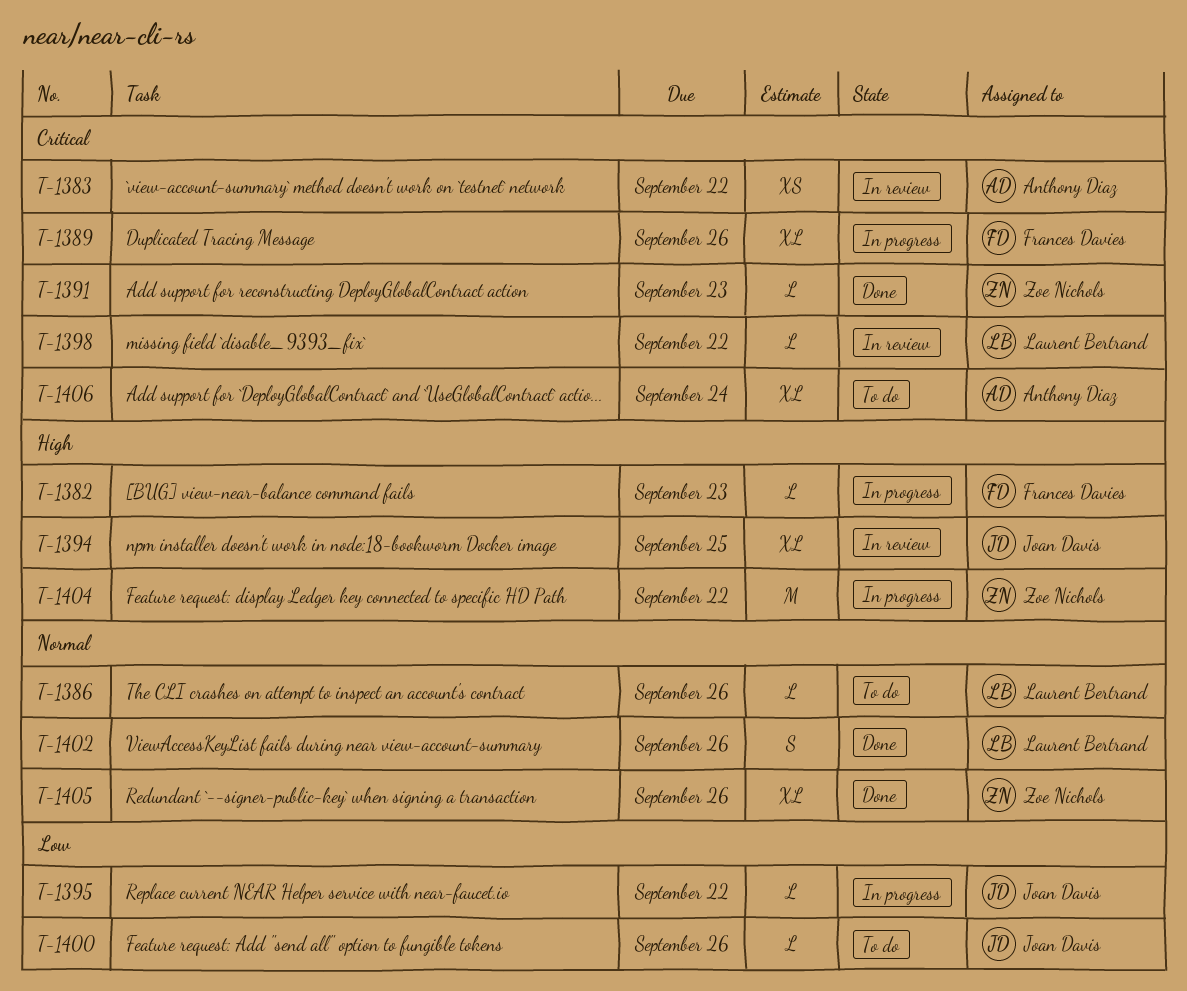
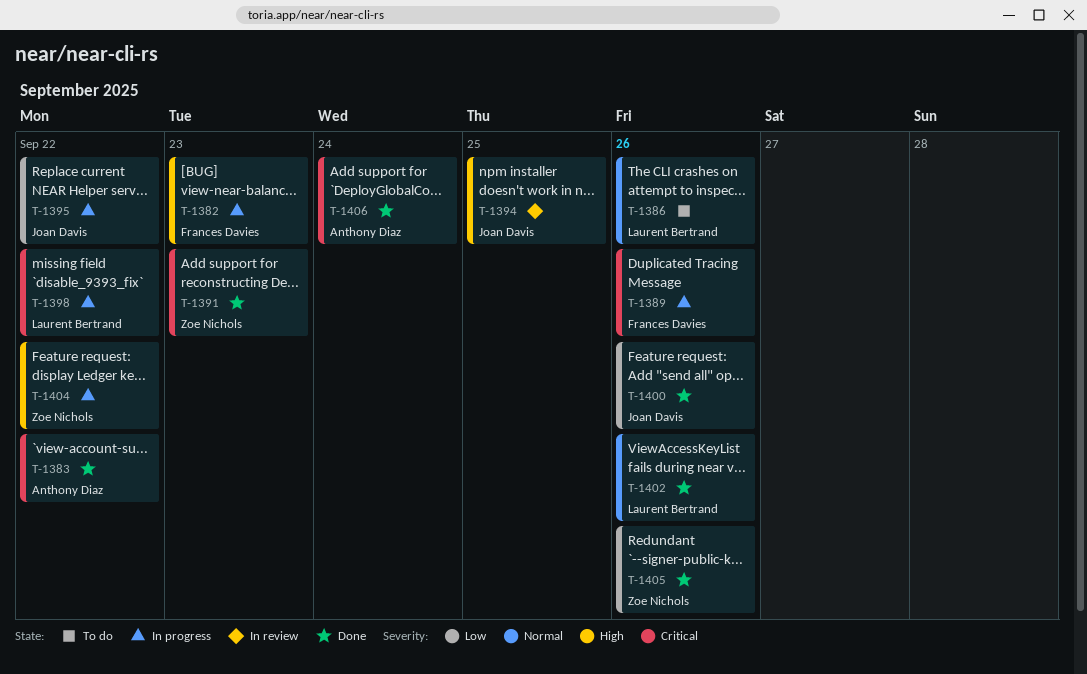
T-1383, status: In review -> Done
T-1398, status: In review -> In progress
T-1400, status: To do -> Done
T-1405, priority: Normal -> Low
T-1406, status: To do -> Done

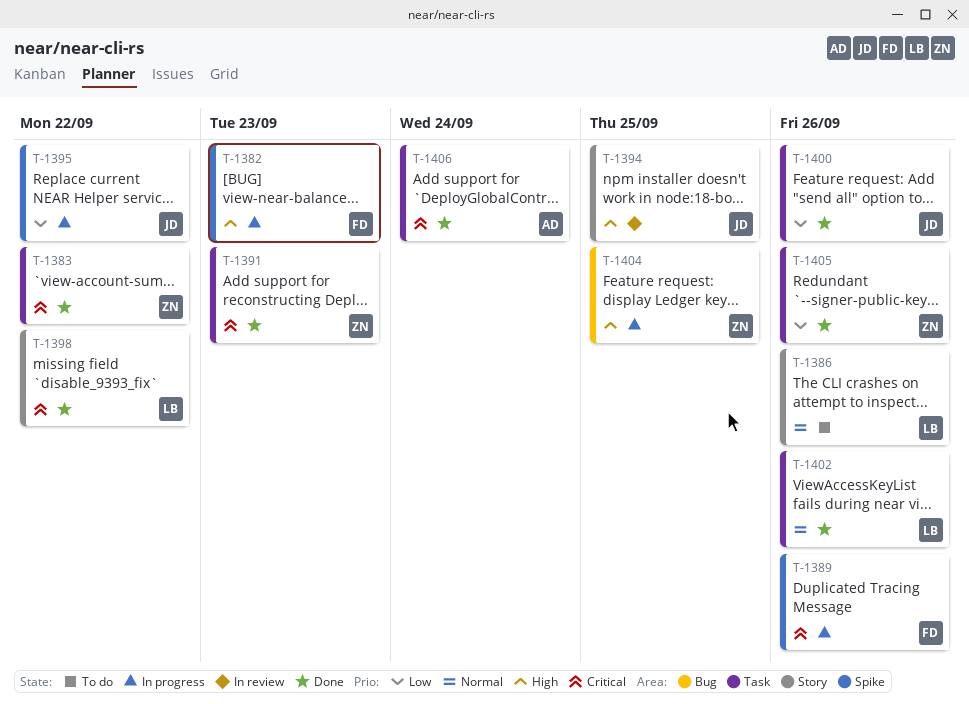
T-1383, owner: Anthony Diaz -> Zoe Nichols
T-1398, status: In progress -> Done
T-1404, due: Sep 22 -> Sep 25

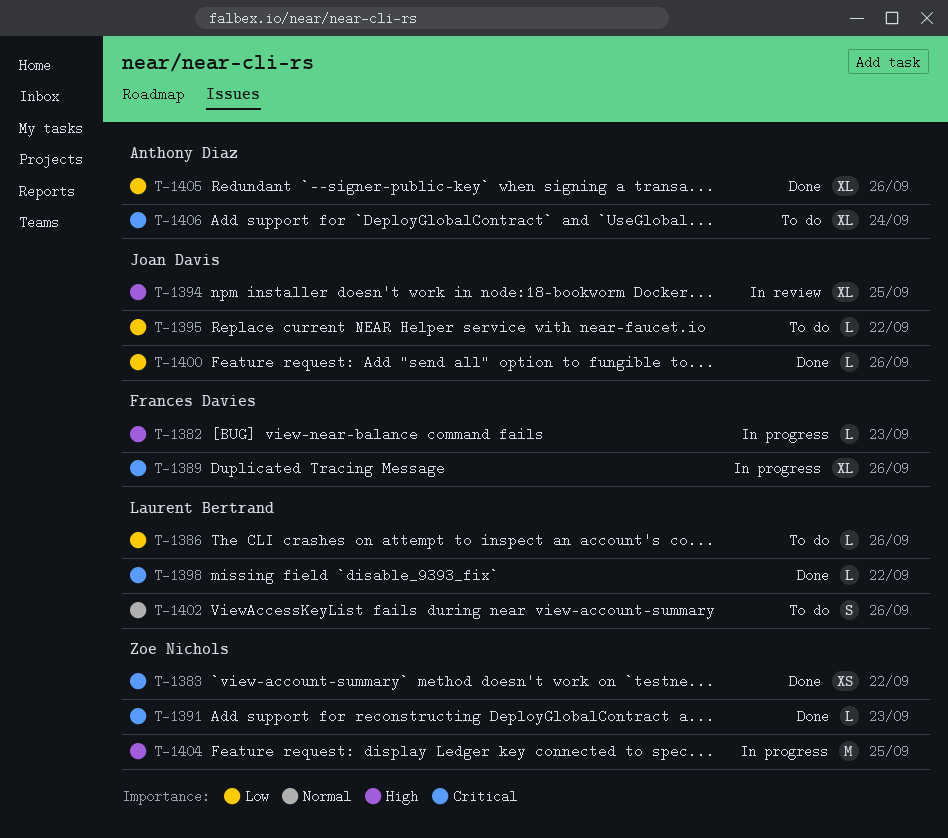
T-1386, priority: Normal -> Low
T-1395, status: In progress -> To do
T-1402, status: Done -> To do
T-1405, owner: Zoe Nichols -> Anthony Diaz
T-1406, status: Done -> To do

